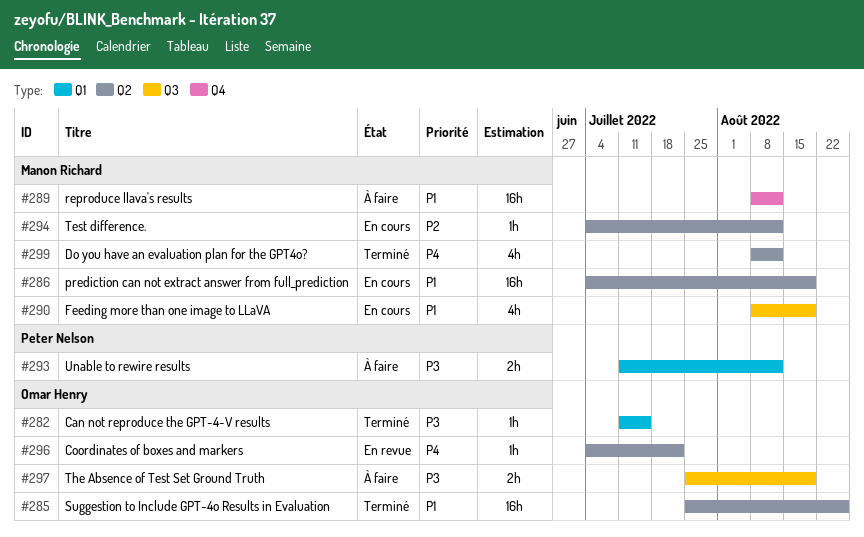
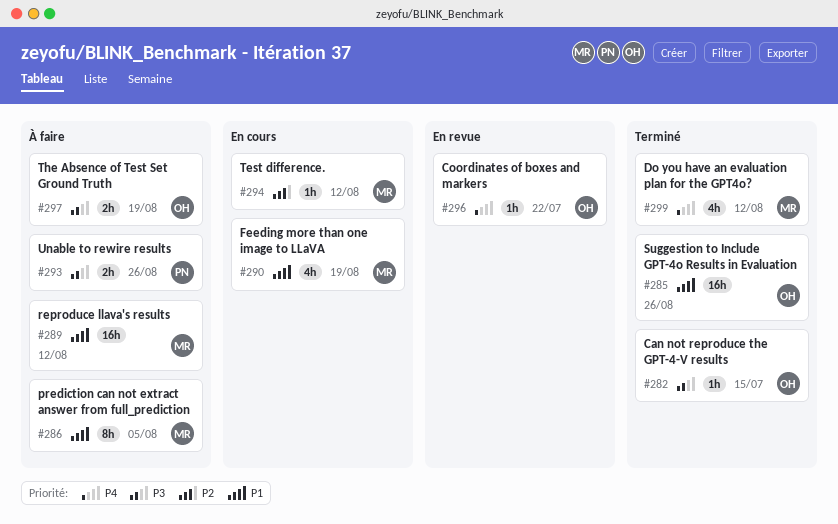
#286, status: En cours -> À faire
#286, estimate: 16h -> 8h
#286, due: Aug 19 -> Aug 5
#293, due: Aug 12 -> Aug 26

